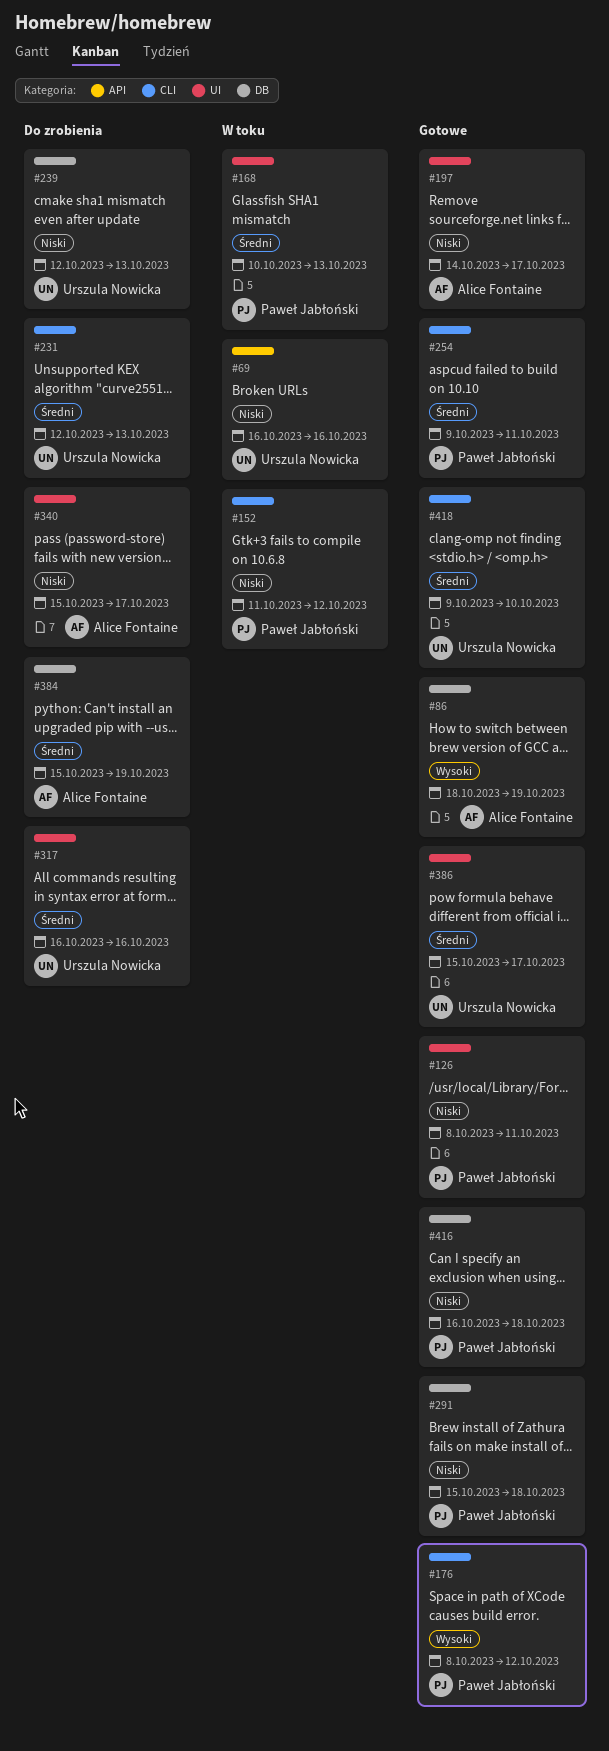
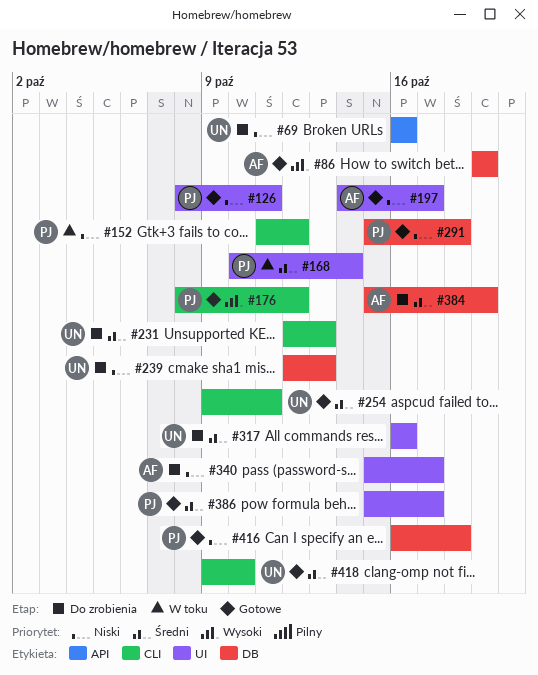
#69, status: W toku -> Do zrobienia
#86, start: Oct 18 -> Oct 19
#168, due: Oct 13 -> Oct 14
#254, owner: Paweł Jabłoński -> Urszula Nowicka
#386, owner: Urszula Nowicka -> Paweł Jabłoński

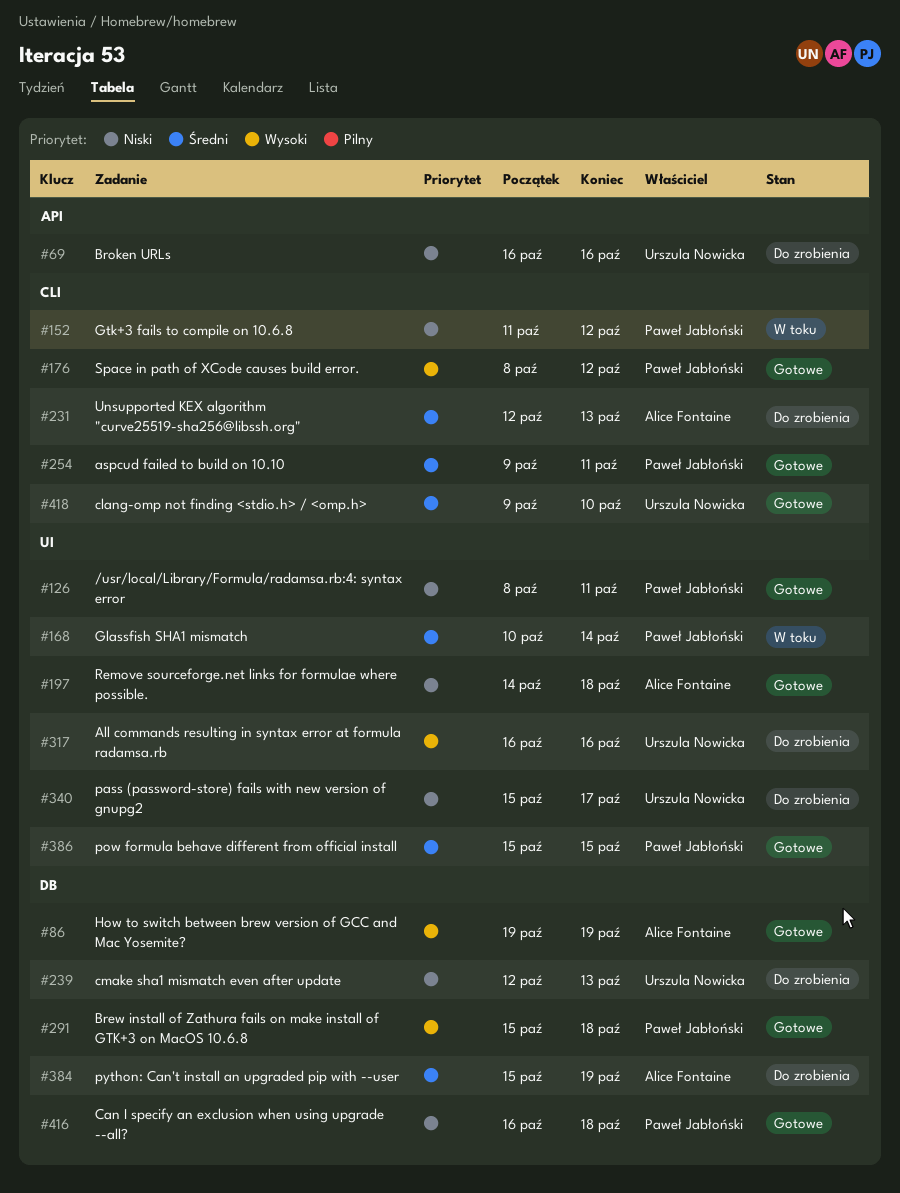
#197, due: Oct 17 -> Oct 18
#231, owner: Urszula Nowicka -> Alice Fontaine
#254, owner: Urszula Nowicka -> Paweł Jabłoński
#291, priority: Niski -> Wysoki
#317, priority: Średni -> Wysoki
#340, owner: Alice Fontaine -> Urszula Nowicka
#386, due: Oct 17 -> Oct 15

